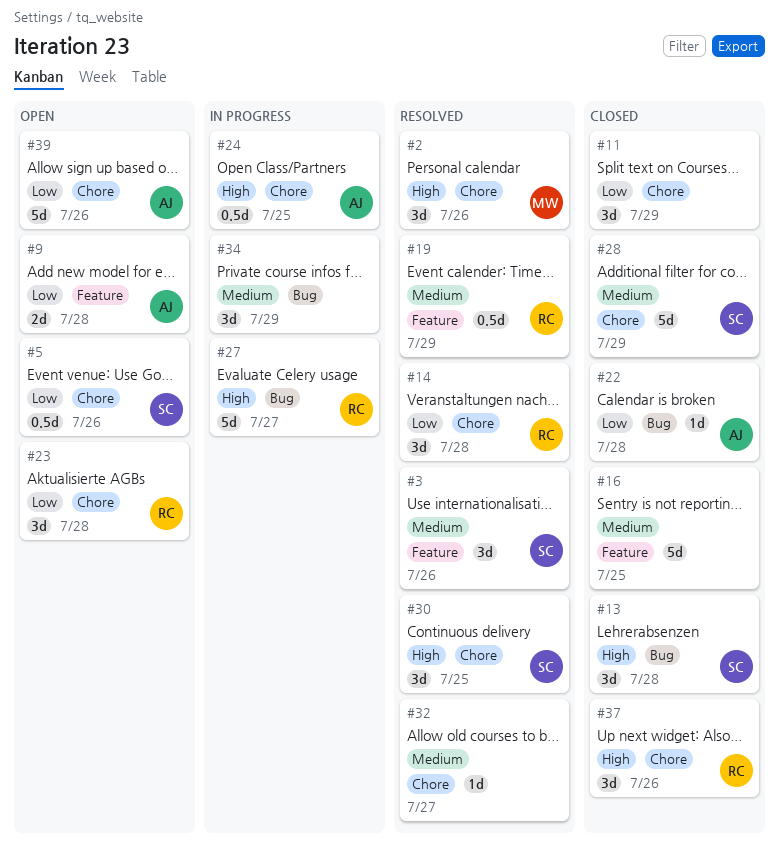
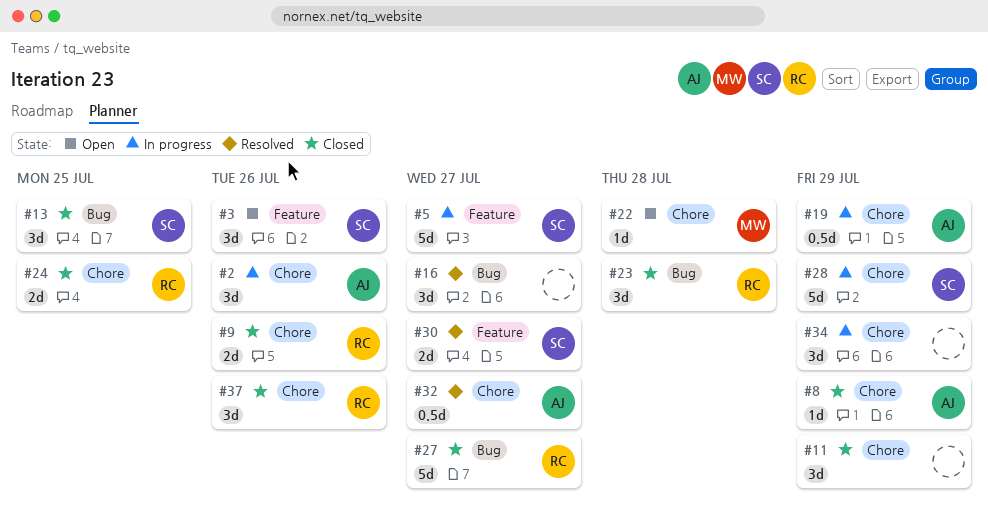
#2, status: Resolved -> In progress
#2, owner: MW -> AJ
#3, status: Resolved -> Open
#5, status: Open -> In progress
#5, label: Chore -> Feature
#5, estimate: 0.5d -> 5d
#5, due: Jul 26 -> Jul 27
#8: none -> present
#9, status: Open -> Closed
#9, owner: AJ -> RC
#9, label: Feature -> Chore
#9, due: Jul 28 -> Jul 26
#13, due: Jul 28 -> Jul 25
#14: present -> none
#16, status: Closed -> Resolved
#16, label: Feature -> Bug
#16, estimate: 5d -> 3d
#16, due: Jul 25 -> Jul 27
#19, status: Resolved -> In progress
#19, owner: RC -> AJ
#19, label: Feature -> Chore
#22, status: Closed -> Open
#22, owner: AJ -> MW
#22, label: Bug -> Chore
#23, status: Open -> Closed
#23, label: Chore -> Bug
#24, status: In progress -> Closed
#24, owner: AJ -> RC
#24, estimate: 0.5d -> 2d
#27, status: In progress -> Closed
#28, status: Closed -> In progress
#30, label: Chore -> Feature
#30, estimate: 3d -> 2d
#30, due: Jul 25 -> Jul 27
#32, owner: none -> AJ
#32, estimate: 1d -> 0.5d
#34, label: Bug -> Chore
#39: present -> none

